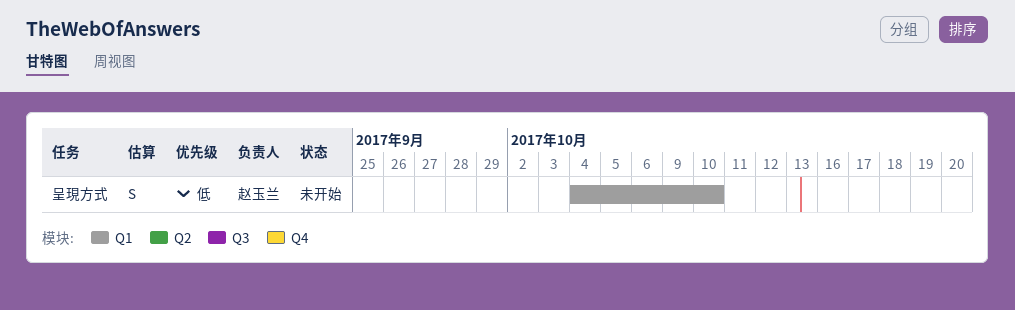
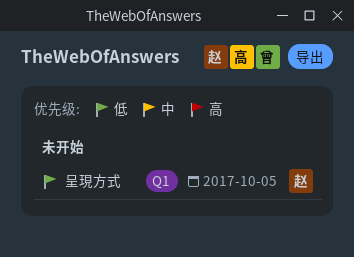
呈現方式, due: Oct 10 -> Oct 5

